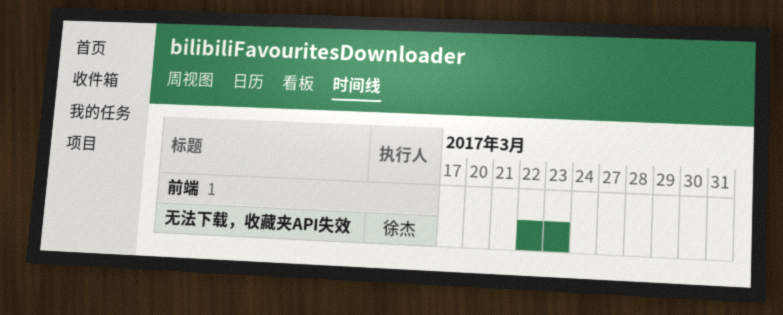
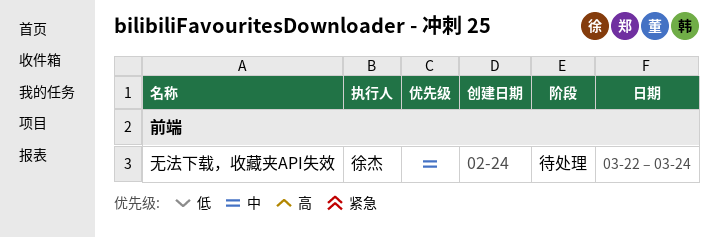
无法下载，收藏夹API失效, due: Mar 23 -> Mar 24

